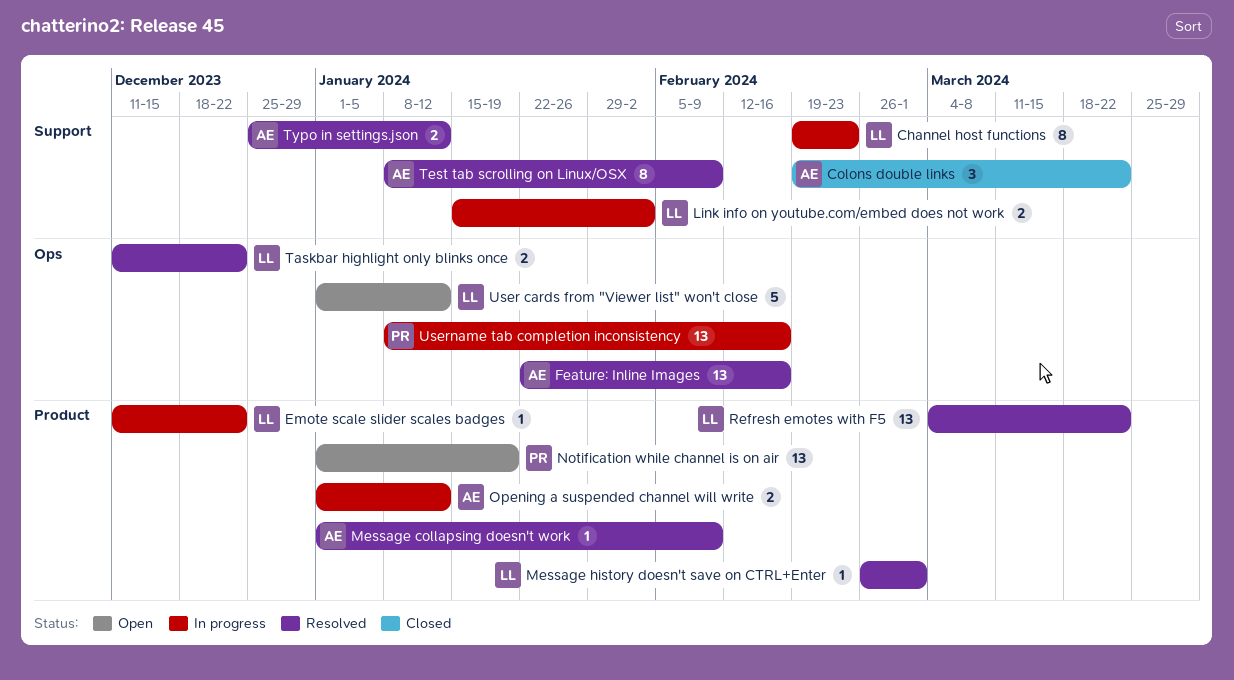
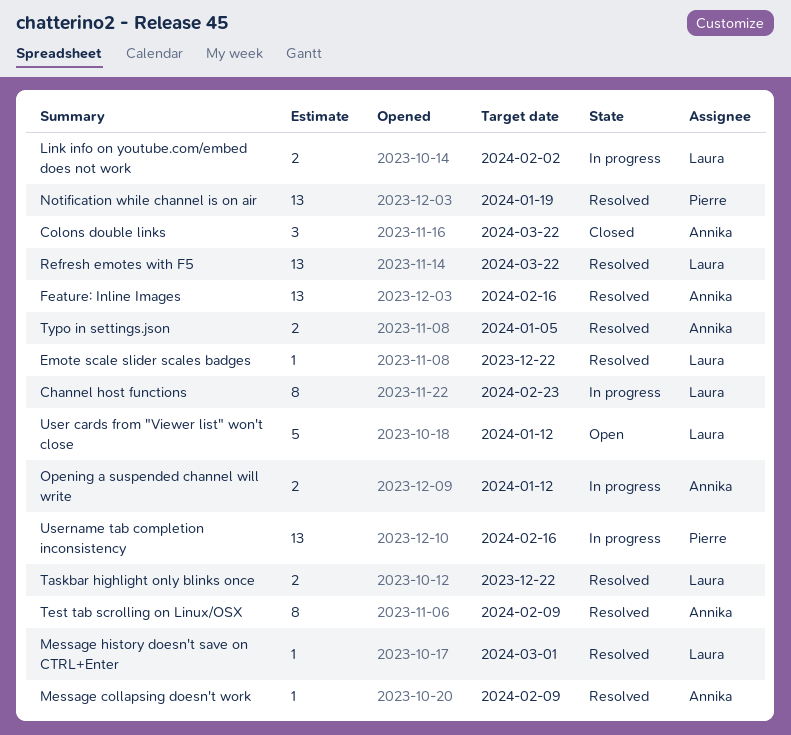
Emote scale slider scales badges, status: In progress -> Resolved
Notification while channel is on air, status: Open -> Resolved
Typo in settings.json, due: Jan 12 -> Jan 5

